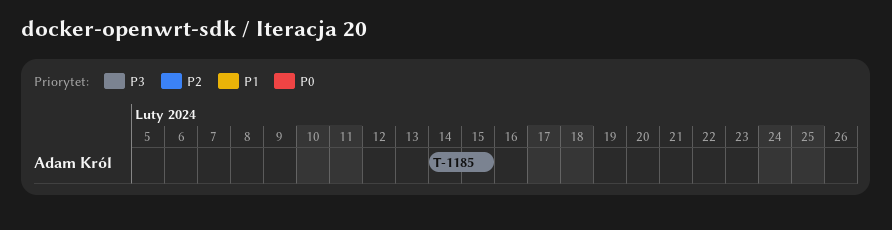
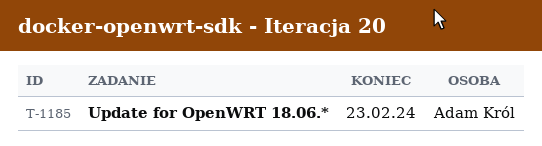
T-1185, due: Feb 15 -> Feb 23

